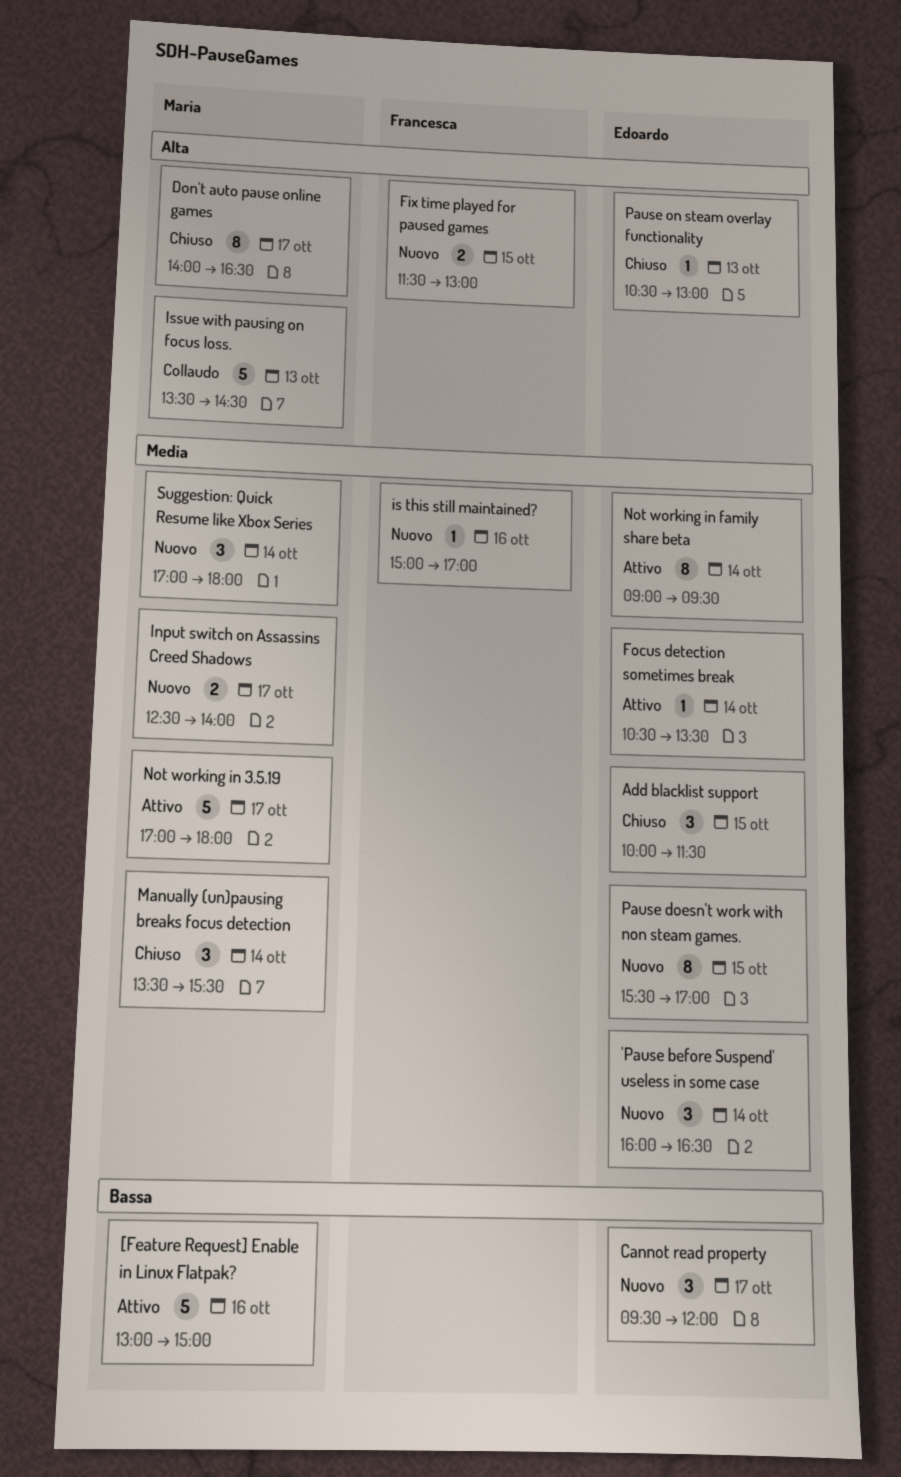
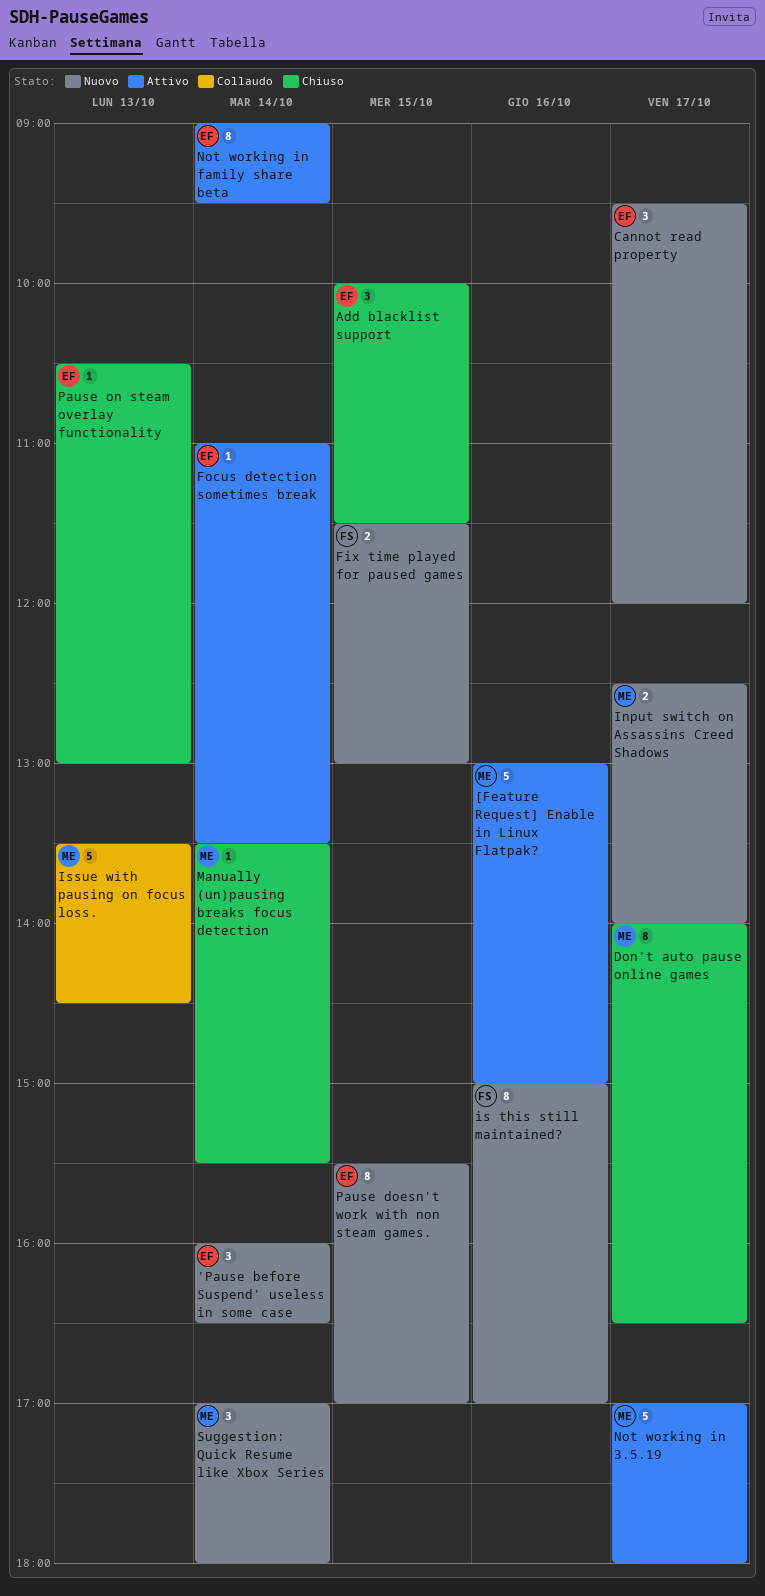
Focus detection sometimes break, begins: 10:30 -> 11:00
is this still maintained?, estimate: 1 -> 8
Manually (un)pausing breaks focus detection, estimate: 3 -> 1

